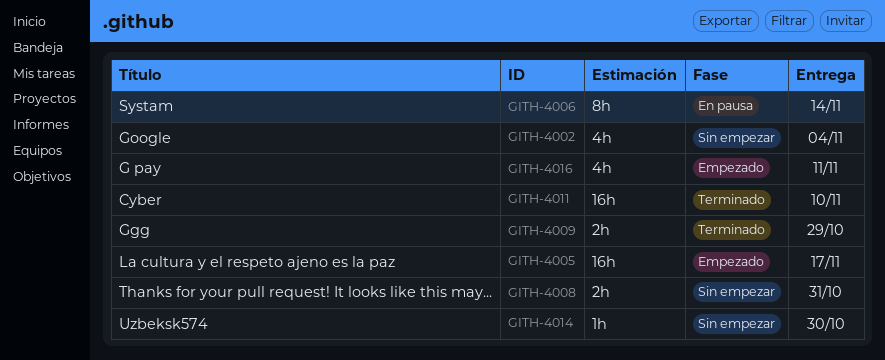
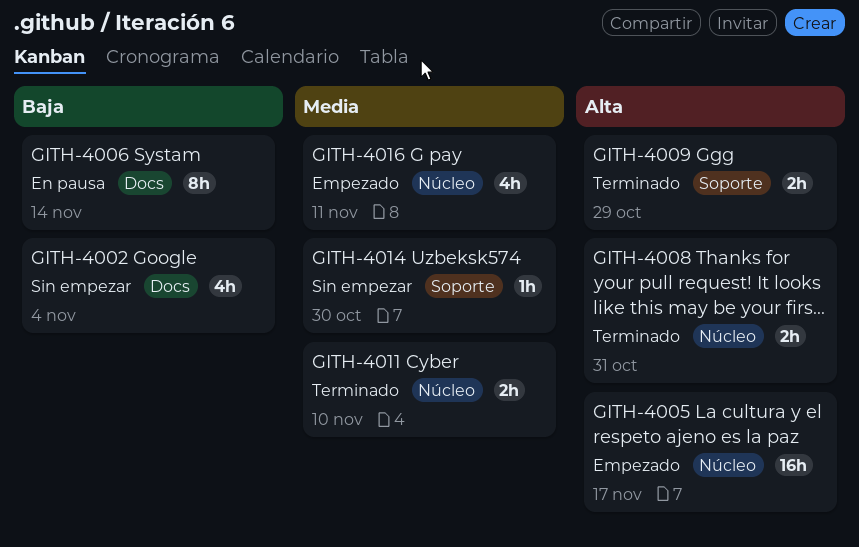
GITH-4008, status: Sin empezar -> Terminado
GITH-4011, estimate: 16h -> 2h

